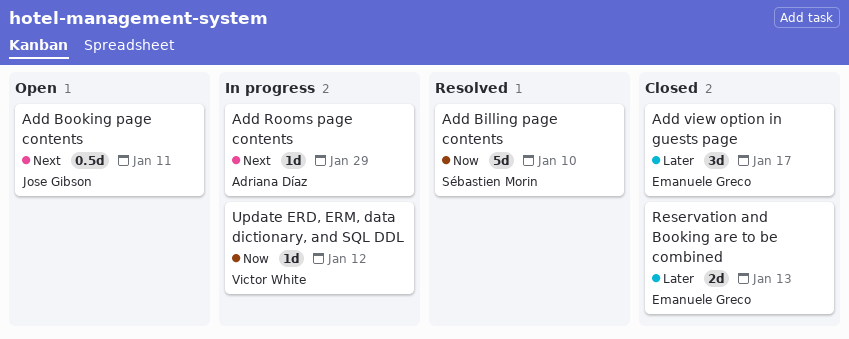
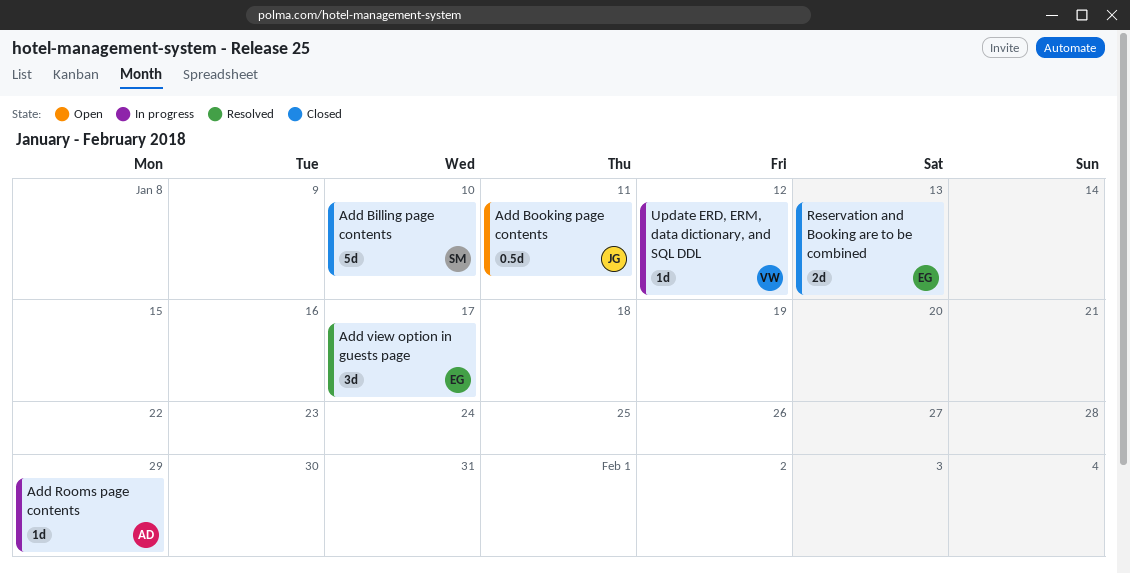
Add Billing page contents, status: Resolved -> Closed
Add view option in guests page, status: Closed -> Resolved

